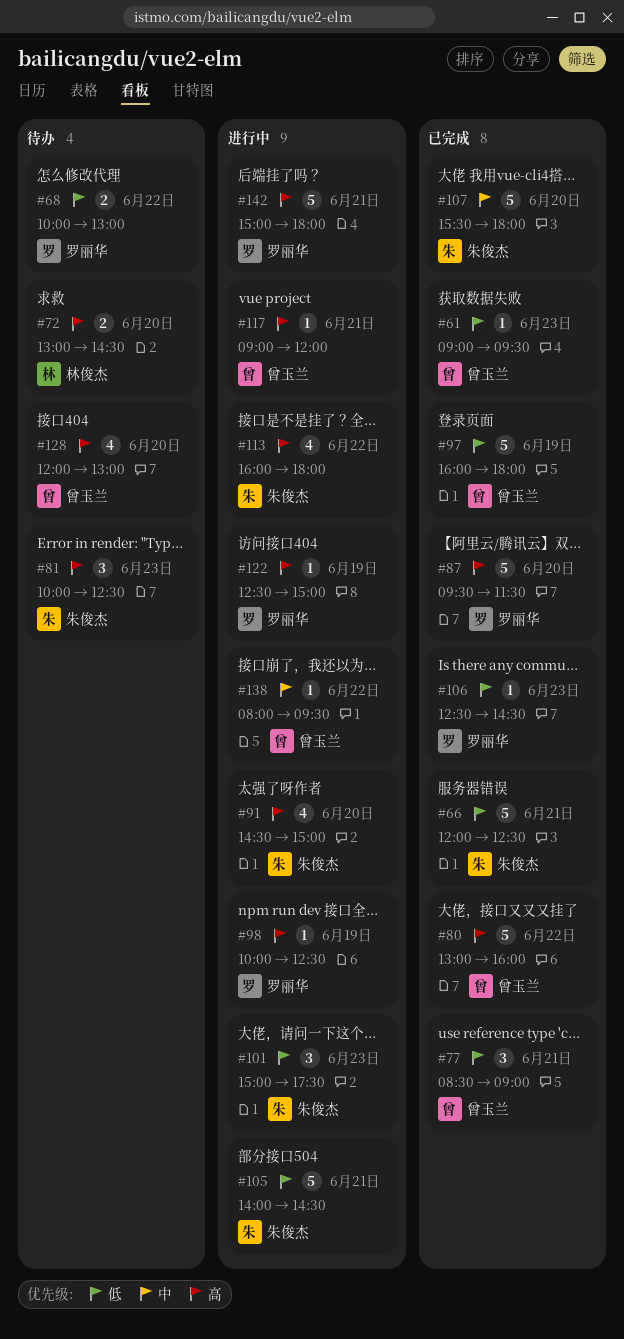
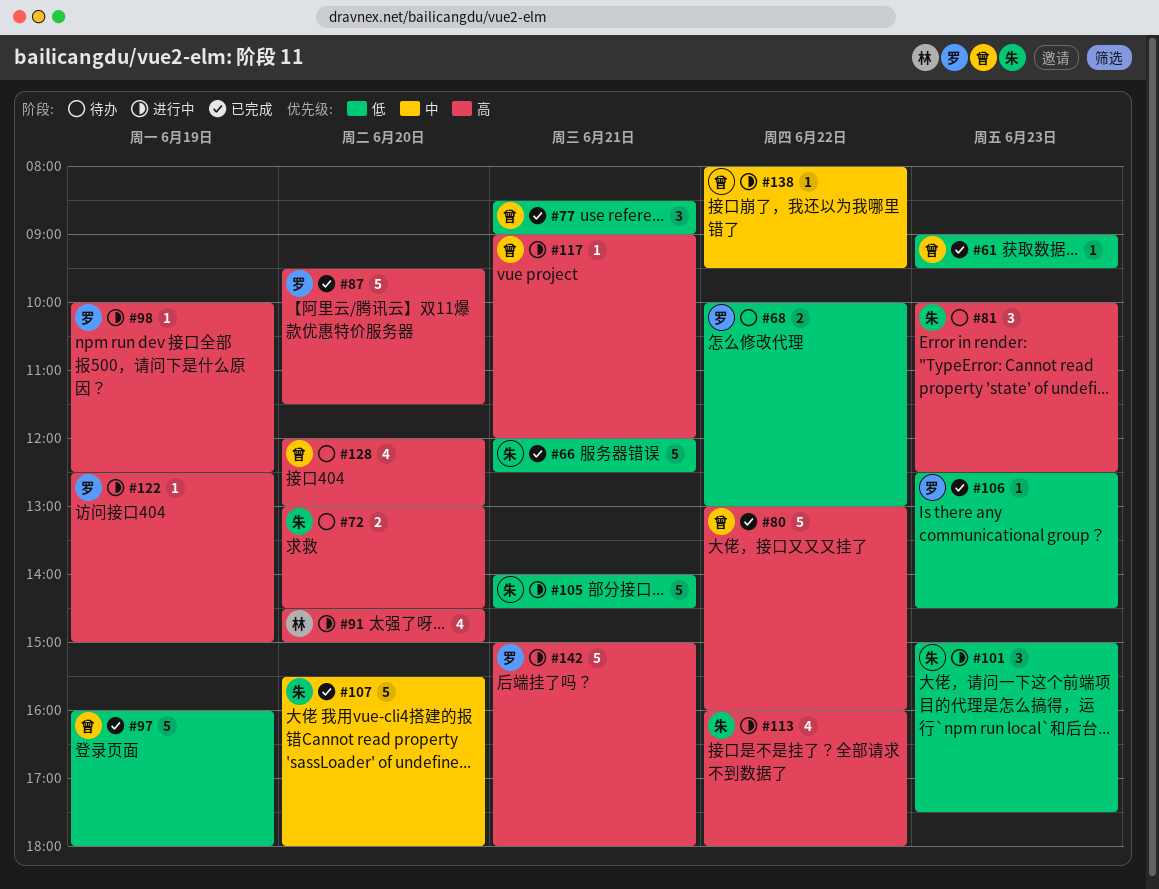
#72, owner: 林俊杰 -> 朱俊杰
#91, owner: 朱俊杰 -> 林俊杰

